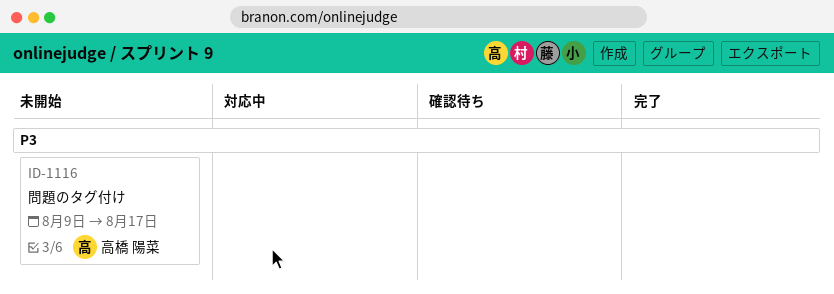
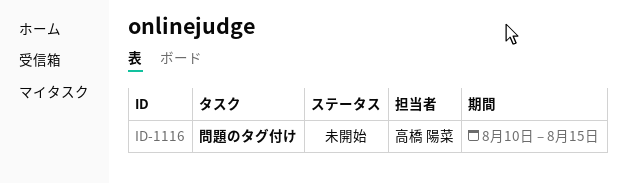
ID-1116, start: Aug 9 -> Aug 10
ID-1116, due: Aug 17 -> Aug 15

